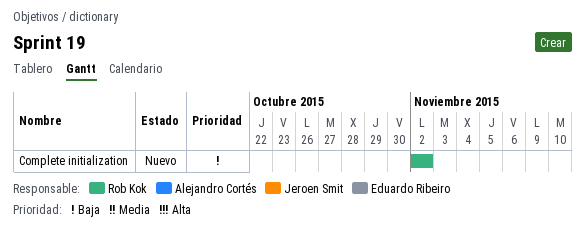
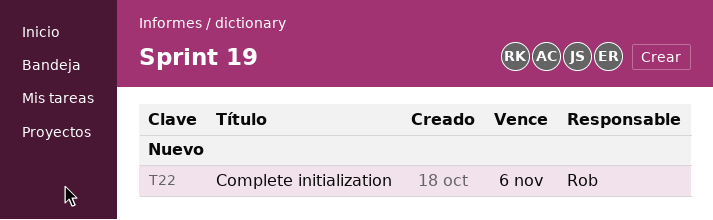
Complete initialization, due: Nov 2 -> Nov 6

